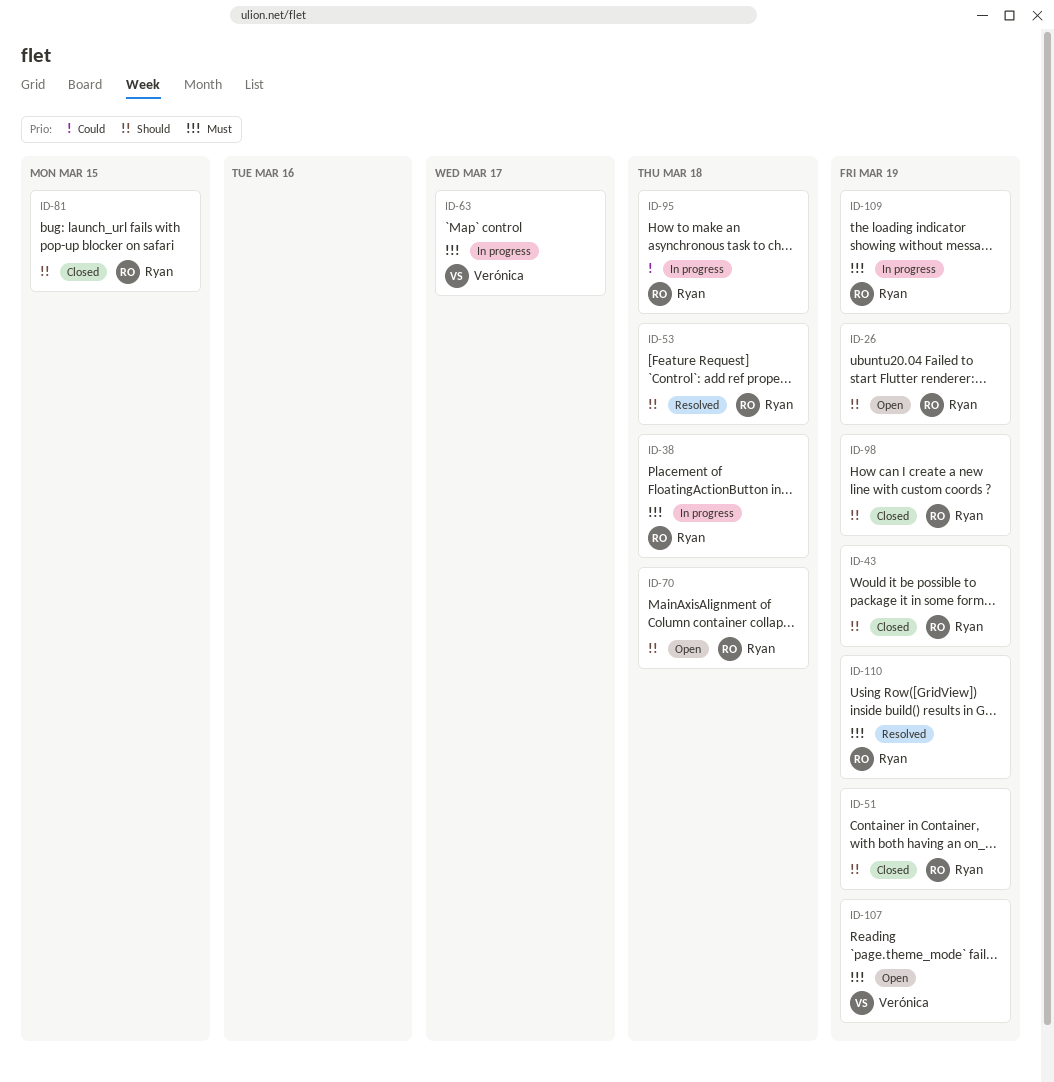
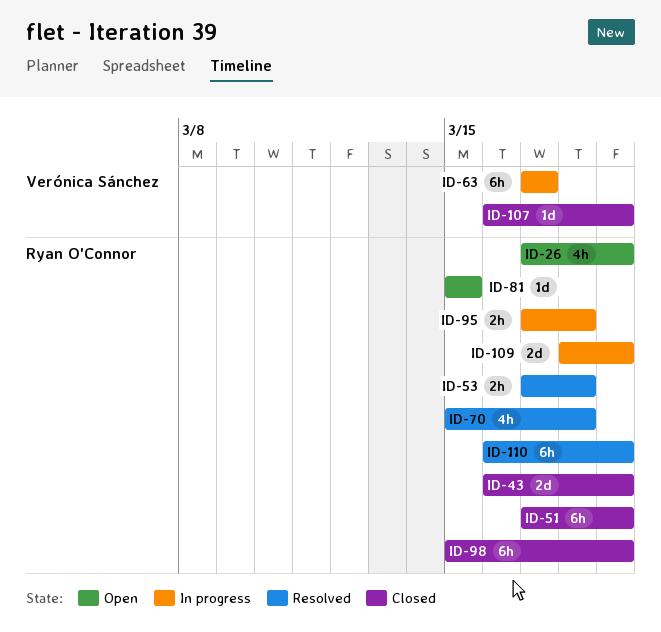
ID-38: present -> none
ID-70, status: Open -> Resolved
ID-81, status: Closed -> Open
ID-107, status: Open -> Closed

